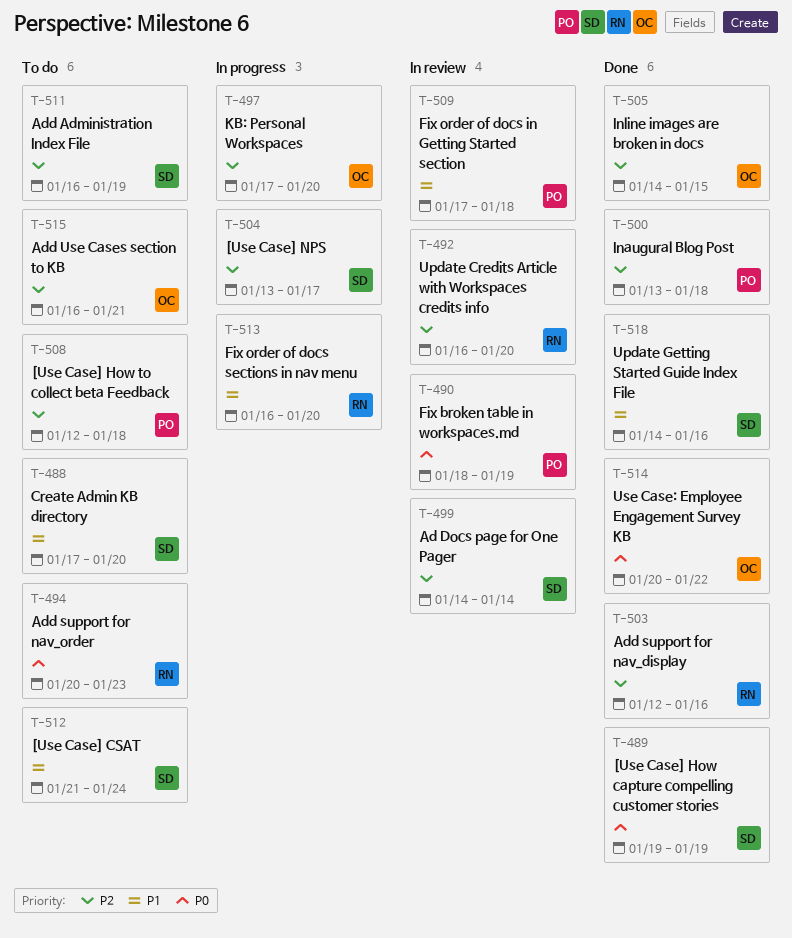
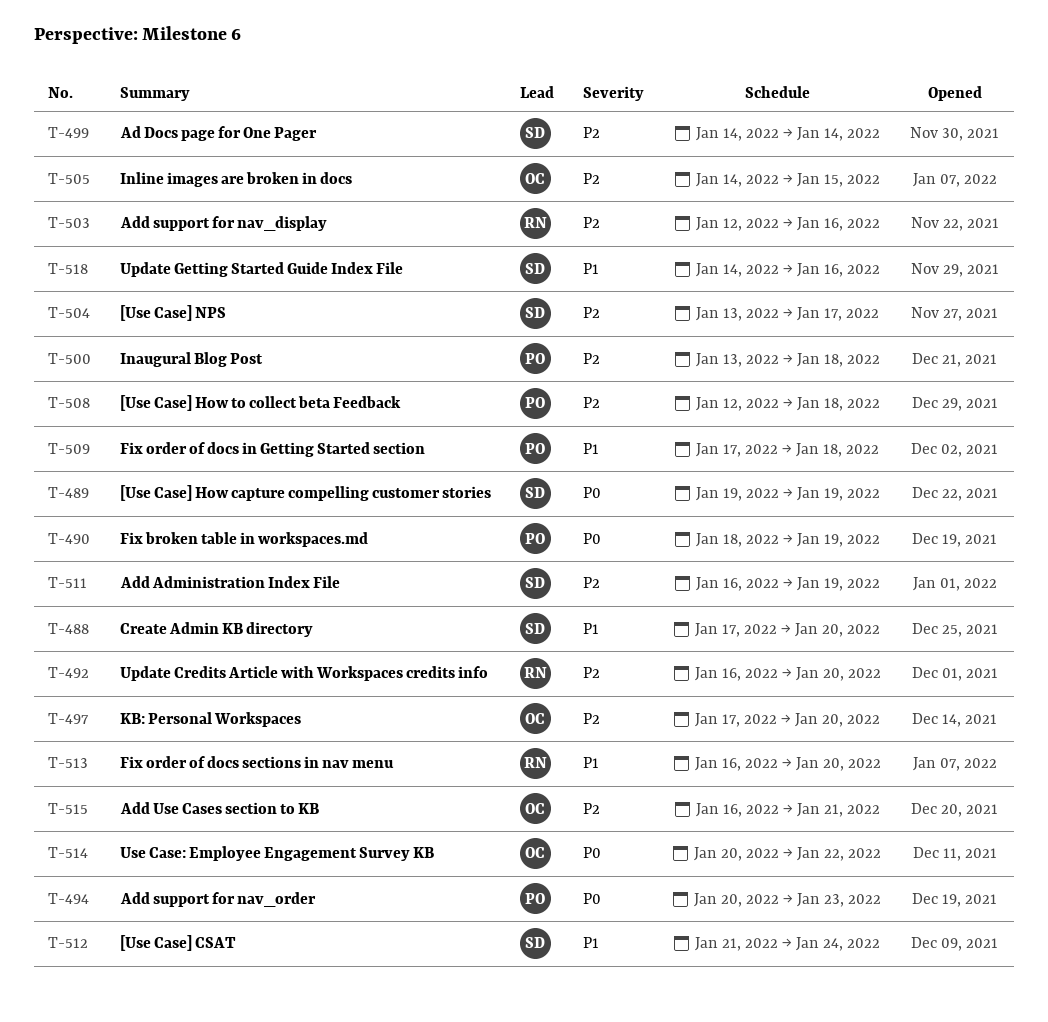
T-494, owner: RN -> PO

